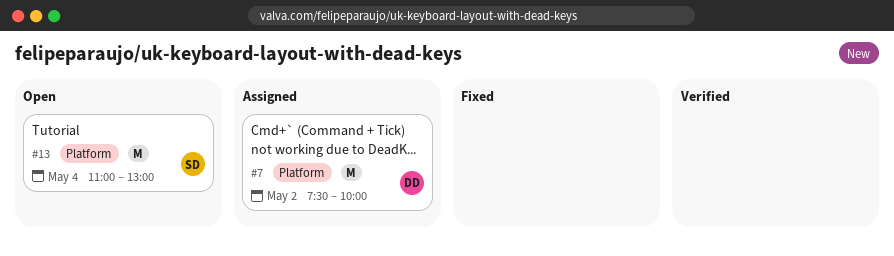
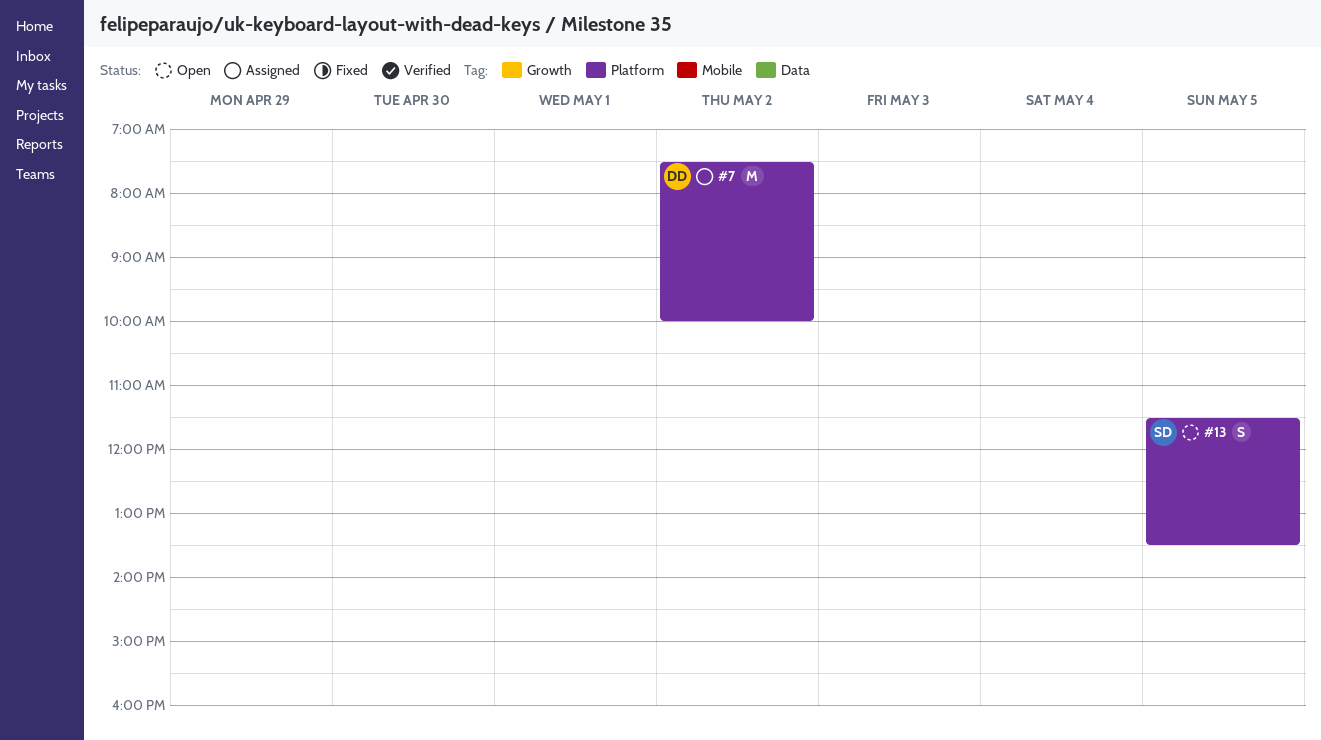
#13, estimate: M -> S
#13, day: May 4 -> May 5
#13, begins: 11:00 -> 11:30
#13, ends: 13:00 -> 13:30

